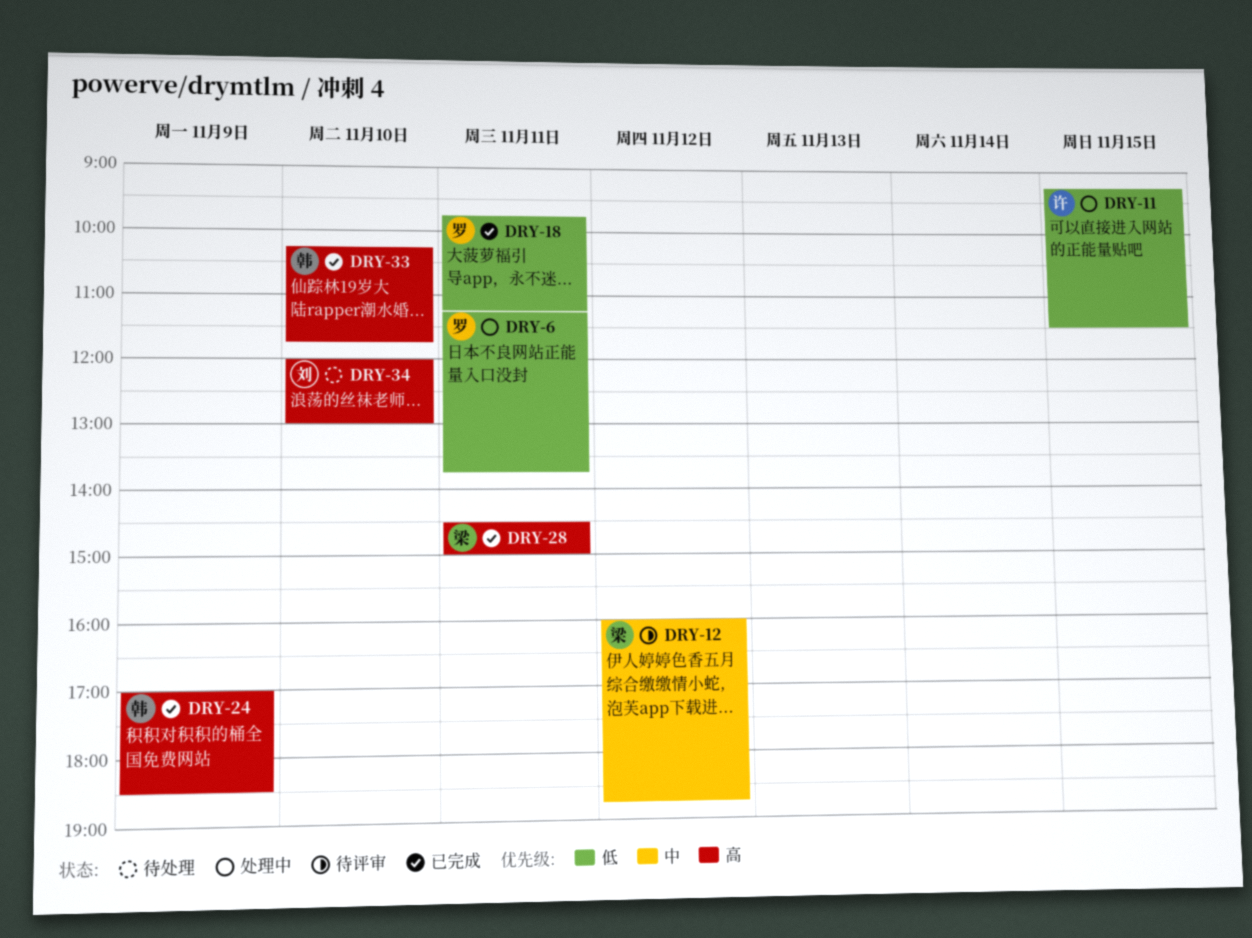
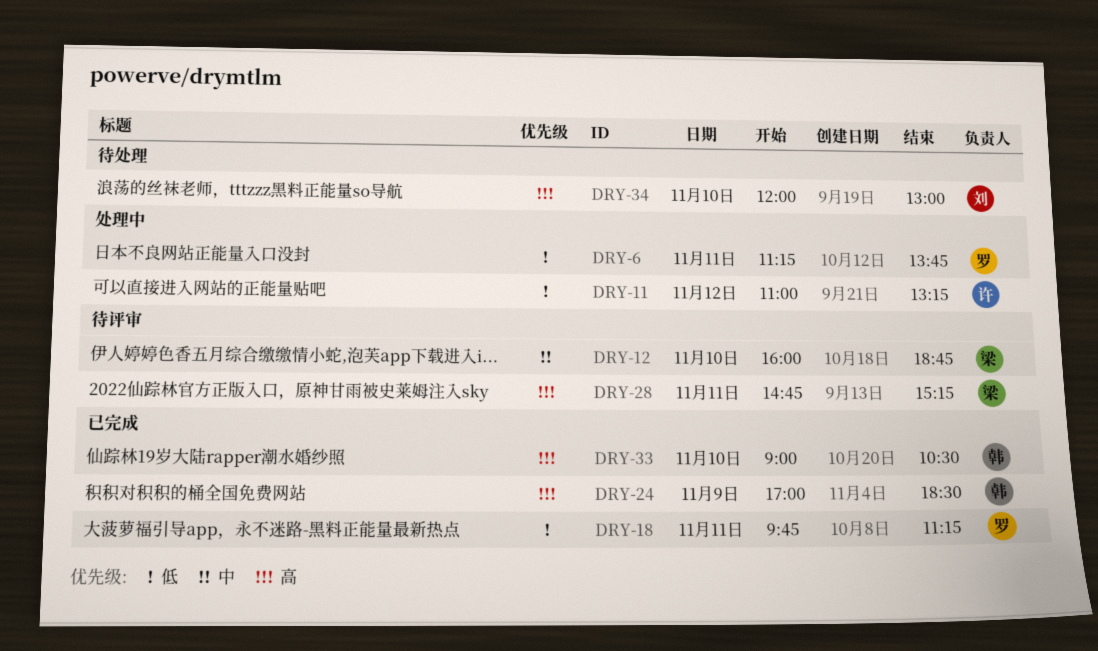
DRY-11, day: Nov 15 -> Nov 12
DRY-11, begins: 09:15 -> 11:00
DRY-11, ends: 11:30 -> 13:15
DRY-12, day: Nov 12 -> Nov 10
DRY-28, status: 已完成 -> 待评审
DRY-28, begins: 14:30 -> 14:45
DRY-28, ends: 15:00 -> 15:15
DRY-33, begins: 10:15 -> 09:00
DRY-33, ends: 11:45 -> 10:30

